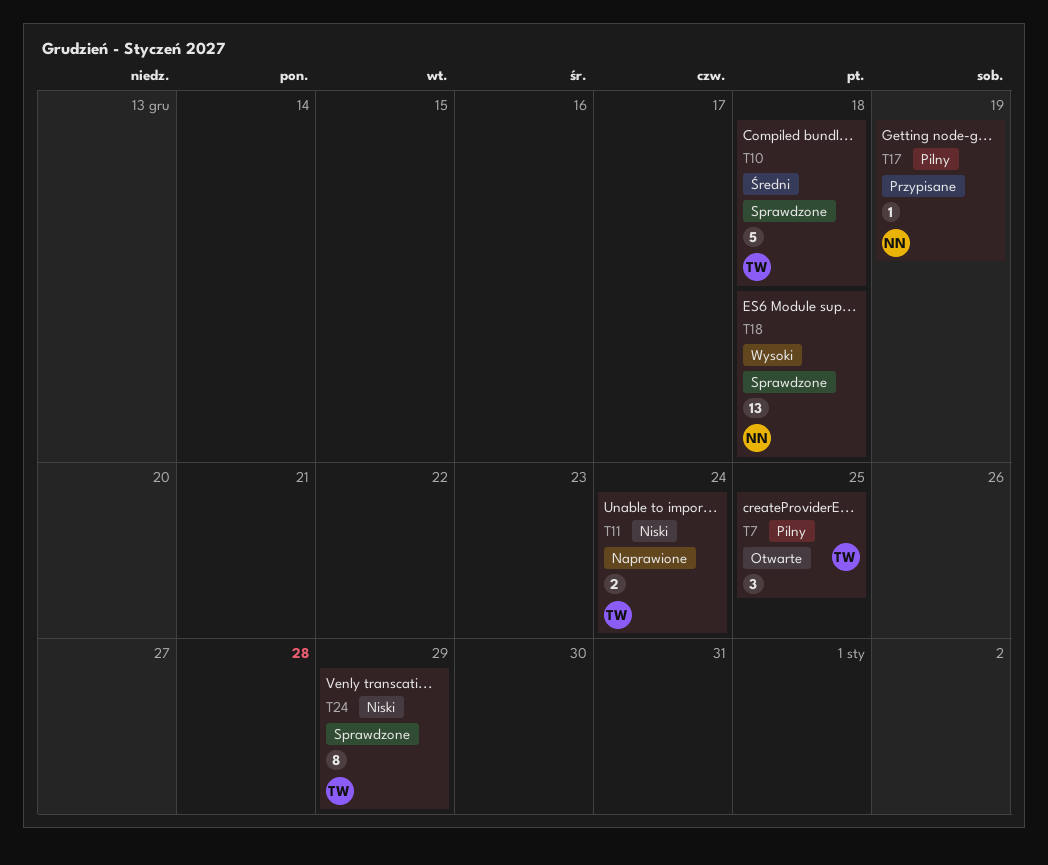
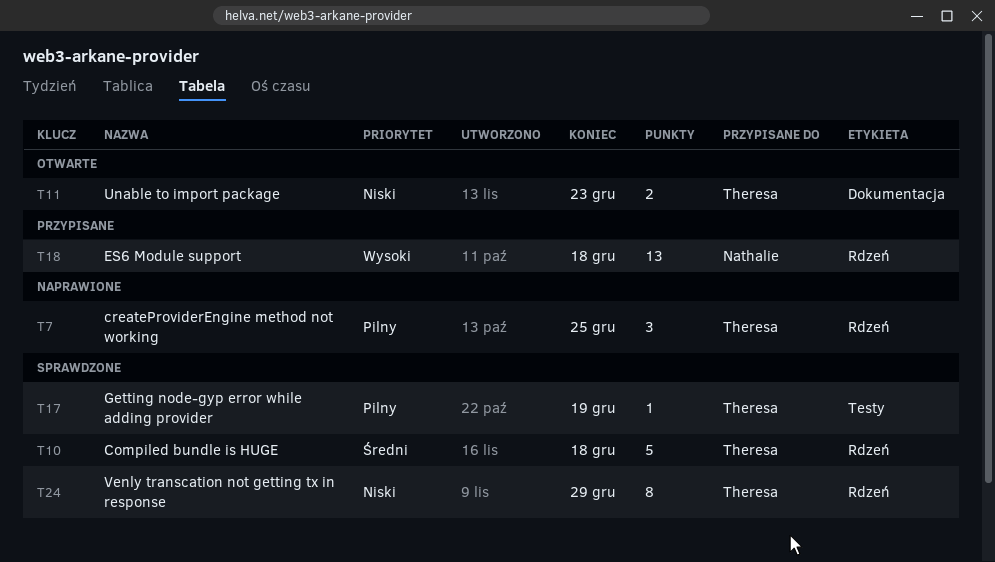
T7, status: Otwarte -> Naprawione
T11, status: Naprawione -> Otwarte
T11, due: Dec 24 -> Dec 23
T17, status: Przypisane -> Sprawdzone
T17, owner: Nathalie -> Theresa
T18, status: Sprawdzone -> Przypisane

